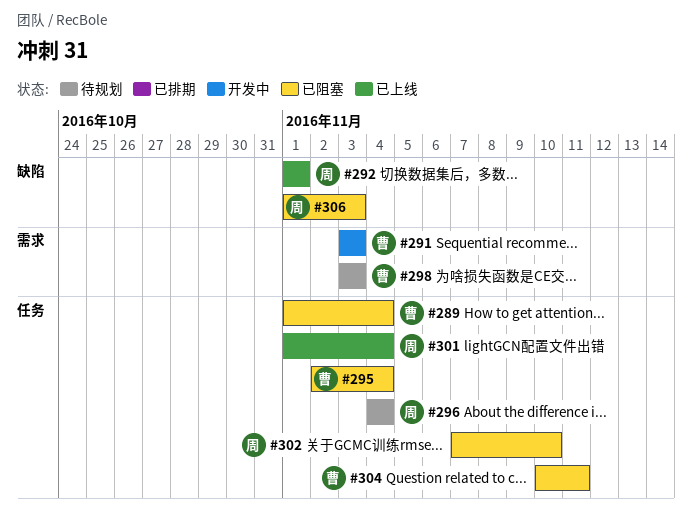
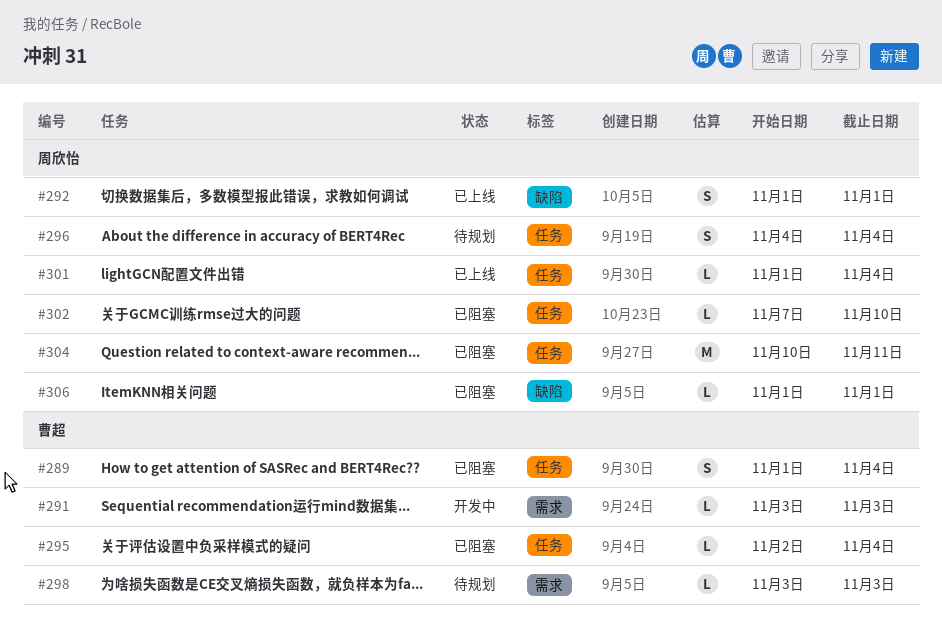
#304, owner: 曹超 -> 周欣怡
#306, due: Nov 3 -> Nov 1

